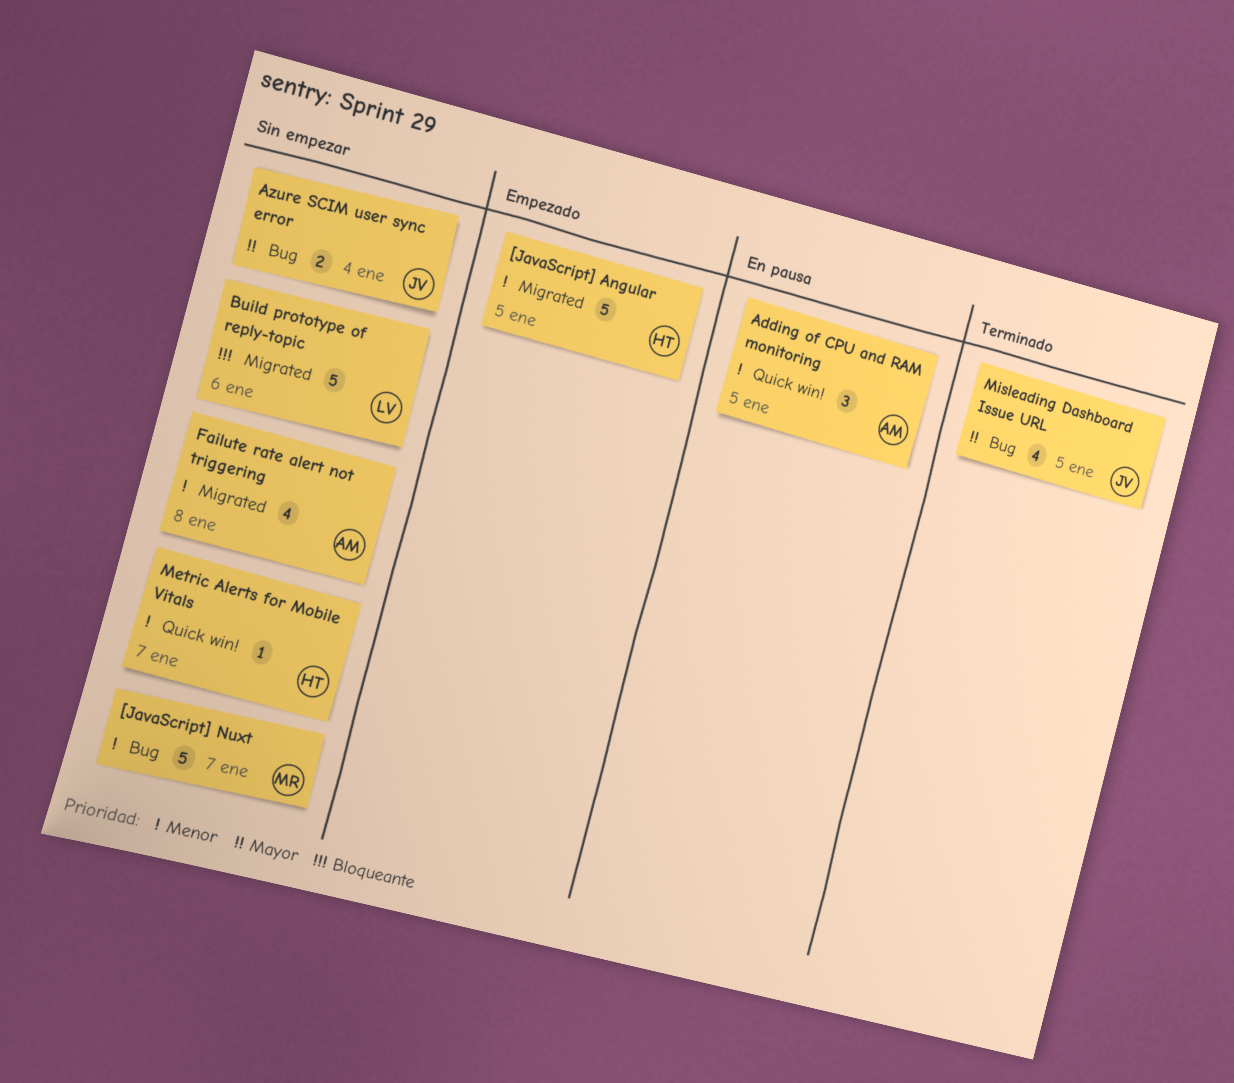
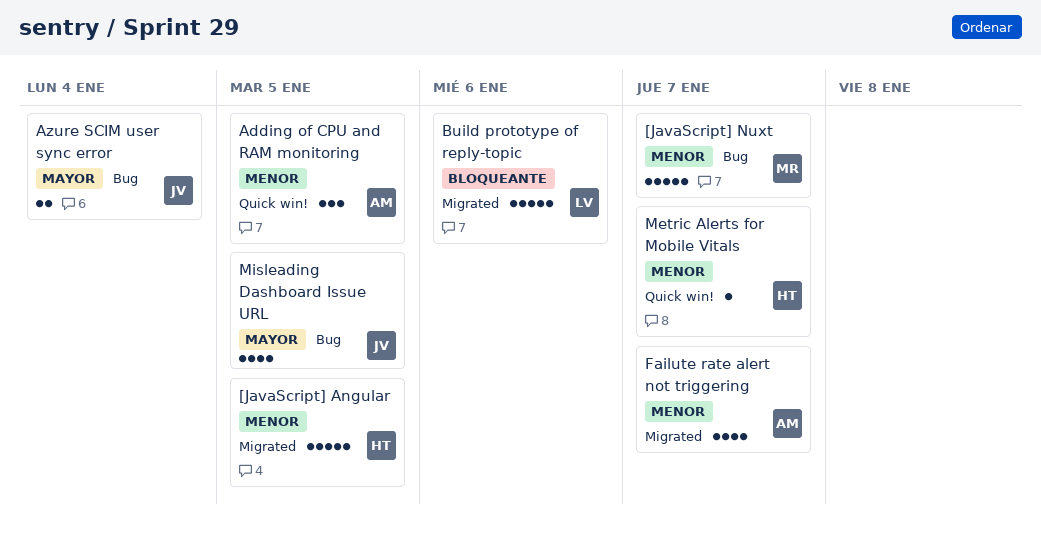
Failute rate alert not triggering, due: Jan 8 -> Jan 7

